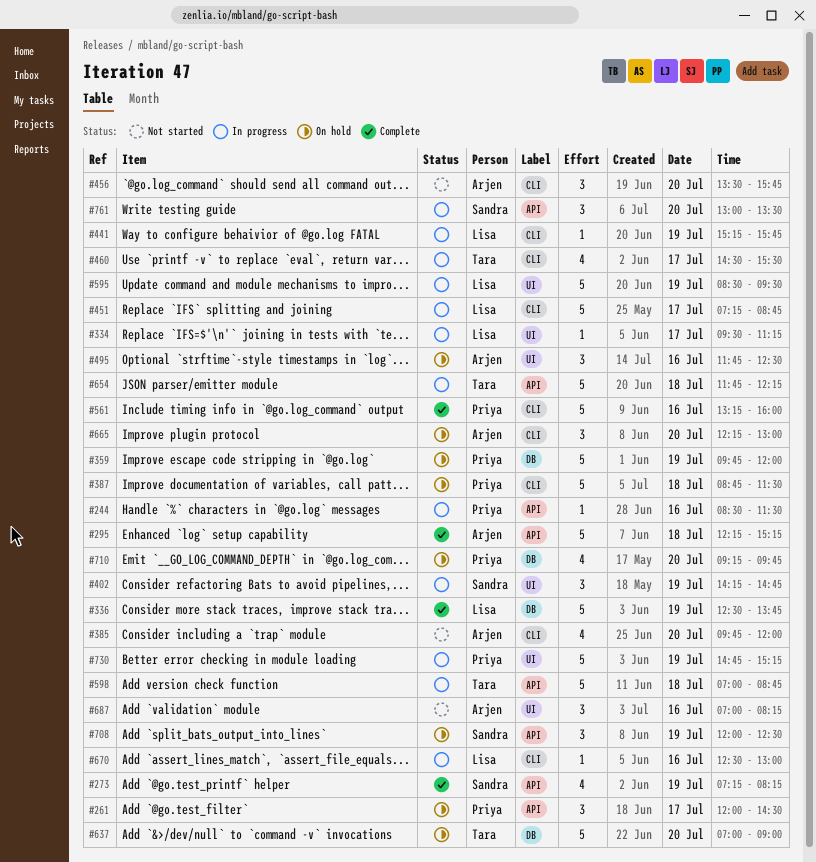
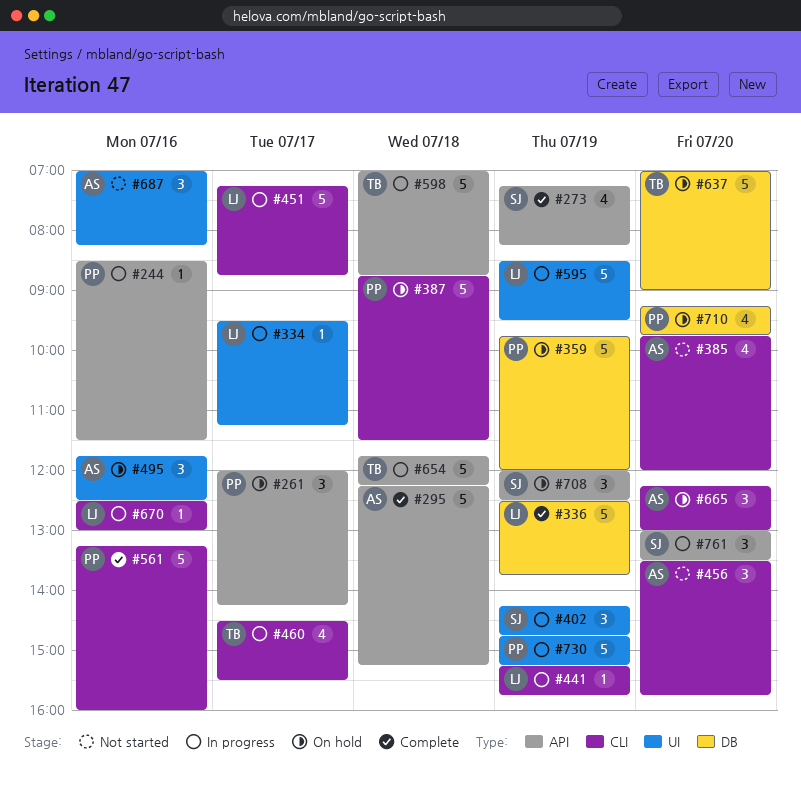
#261, ends: 14:30 -> 14:15

